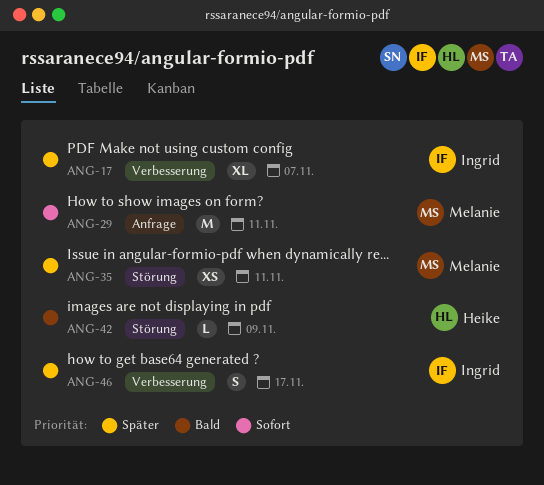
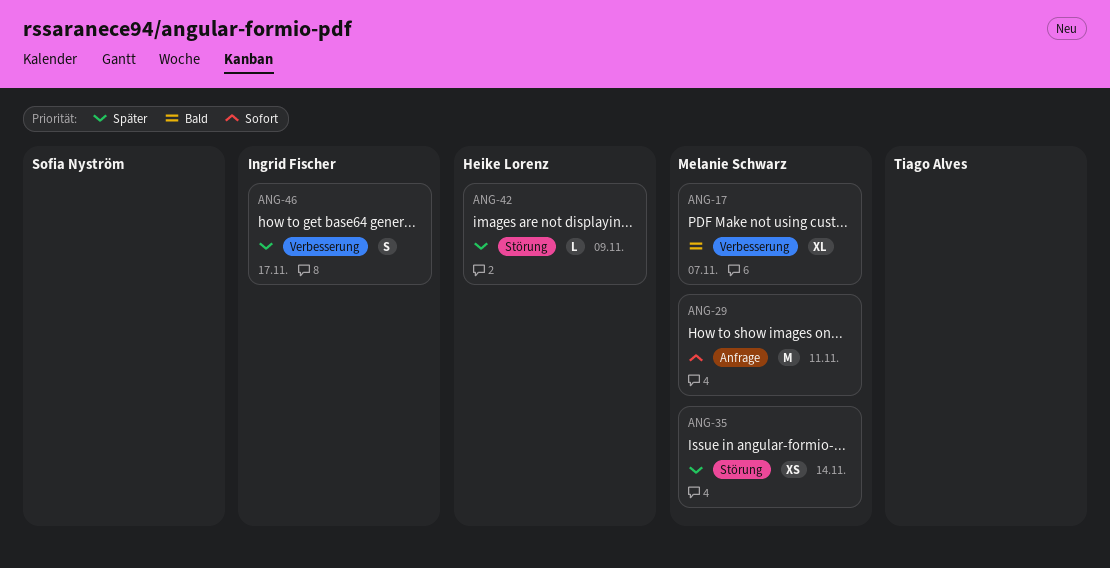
ANG-17, owner: Ingrid Fischer -> Melanie Schwarz
ANG-17, priority: Später -> Bald
ANG-35, due: Nov 11 -> Nov 14
ANG-42, priority: Bald -> Später

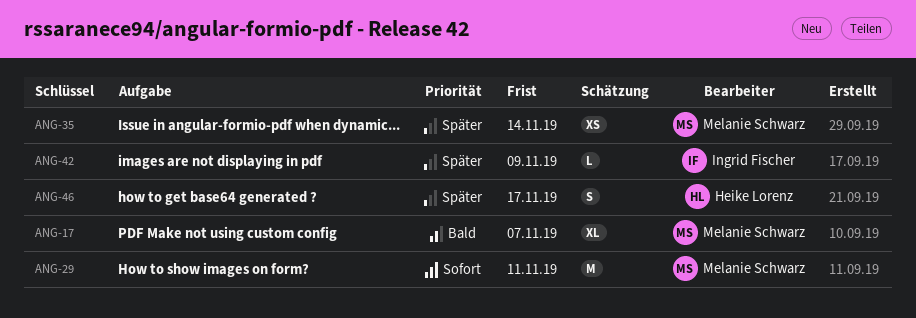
ANG-42, owner: Heike Lorenz -> Ingrid Fischer
ANG-46, owner: Ingrid Fischer -> Heike Lorenz

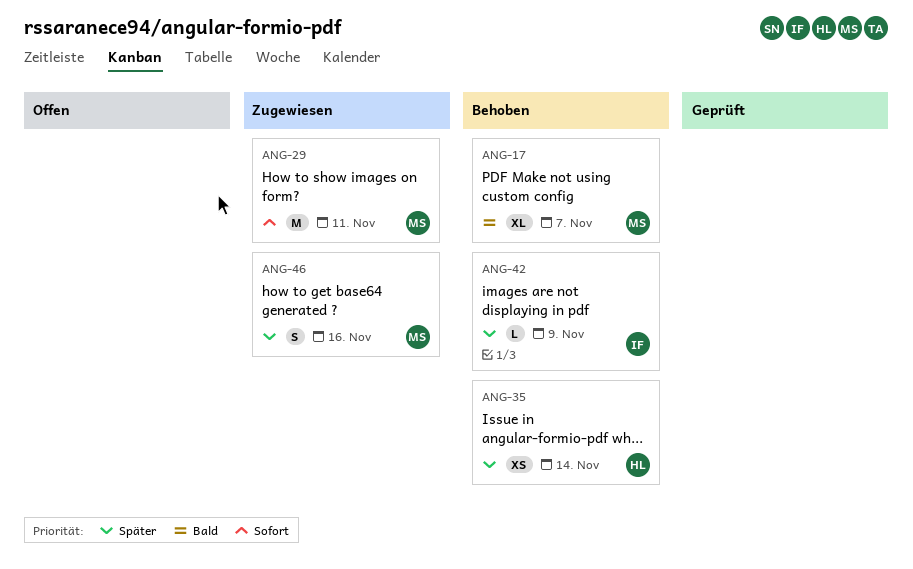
ANG-35, owner: Melanie Schwarz -> Heike Lorenz
ANG-46, owner: Heike Lorenz -> Melanie Schwarz
ANG-46, due: Nov 17 -> Nov 16

